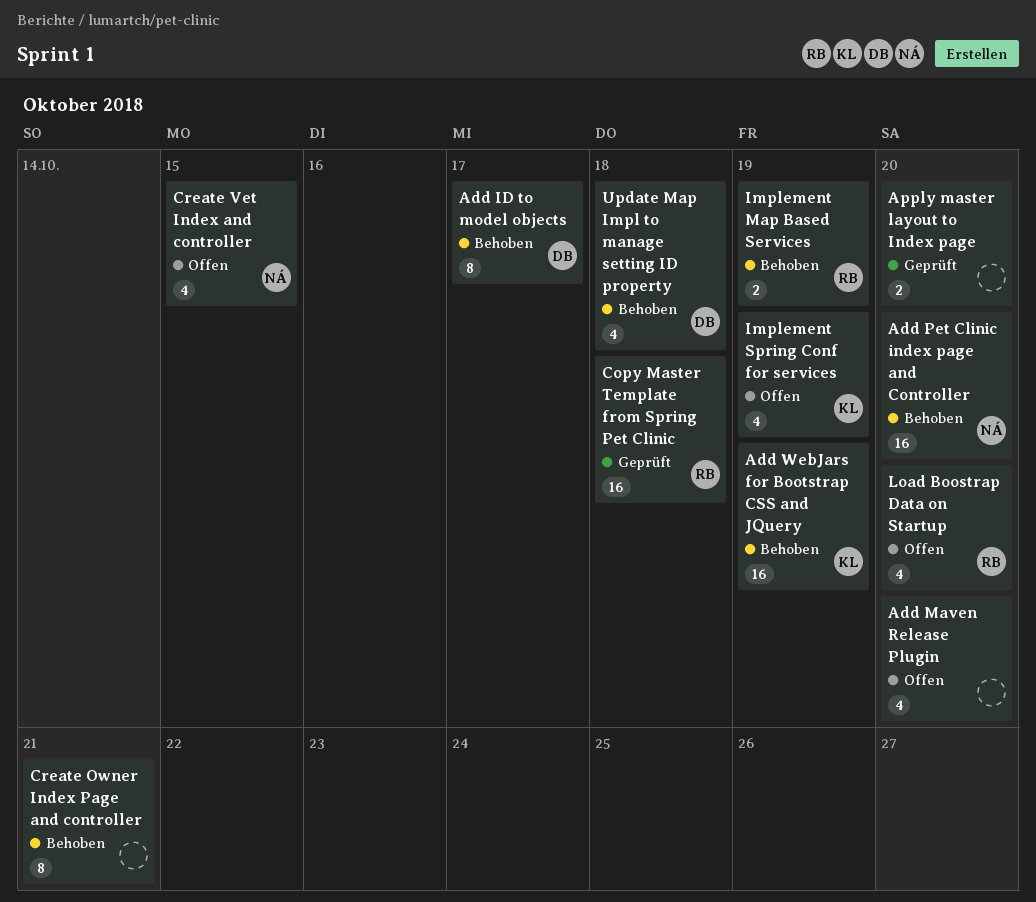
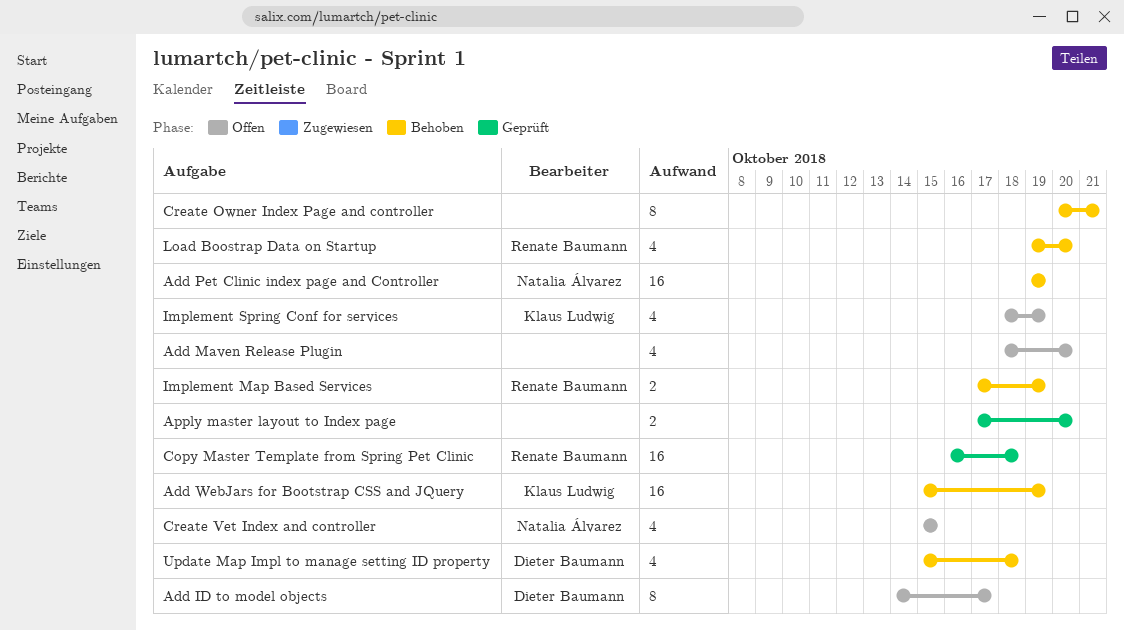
Add ID to model objects, status: Behoben -> Offen
Add Pet Clinic index page and Controller, due: Oct 20 -> Oct 19
Load Boostrap Data on Startup, status: Offen -> Behoben

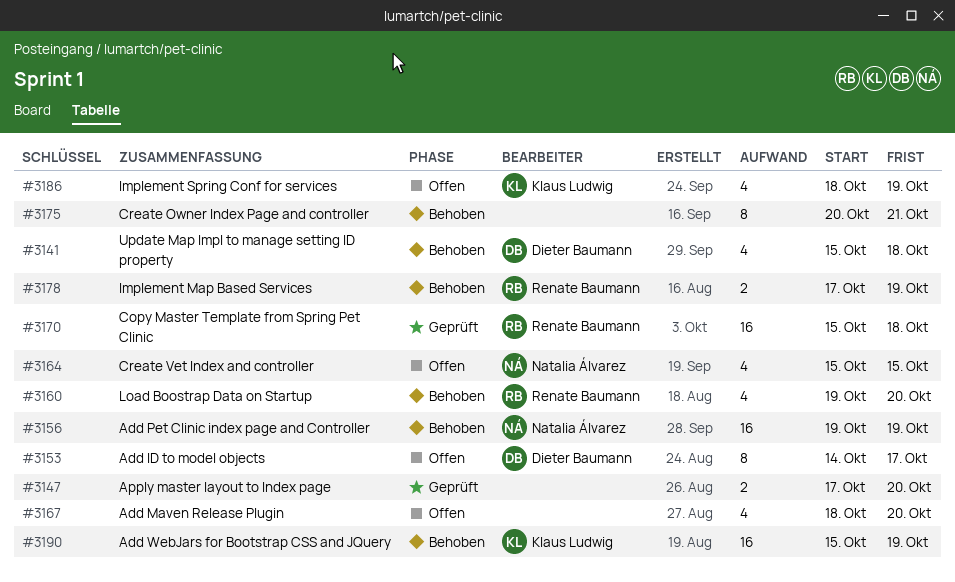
Copy Master Template from Spring Pet Clinic, start: Oct 16 -> Oct 15

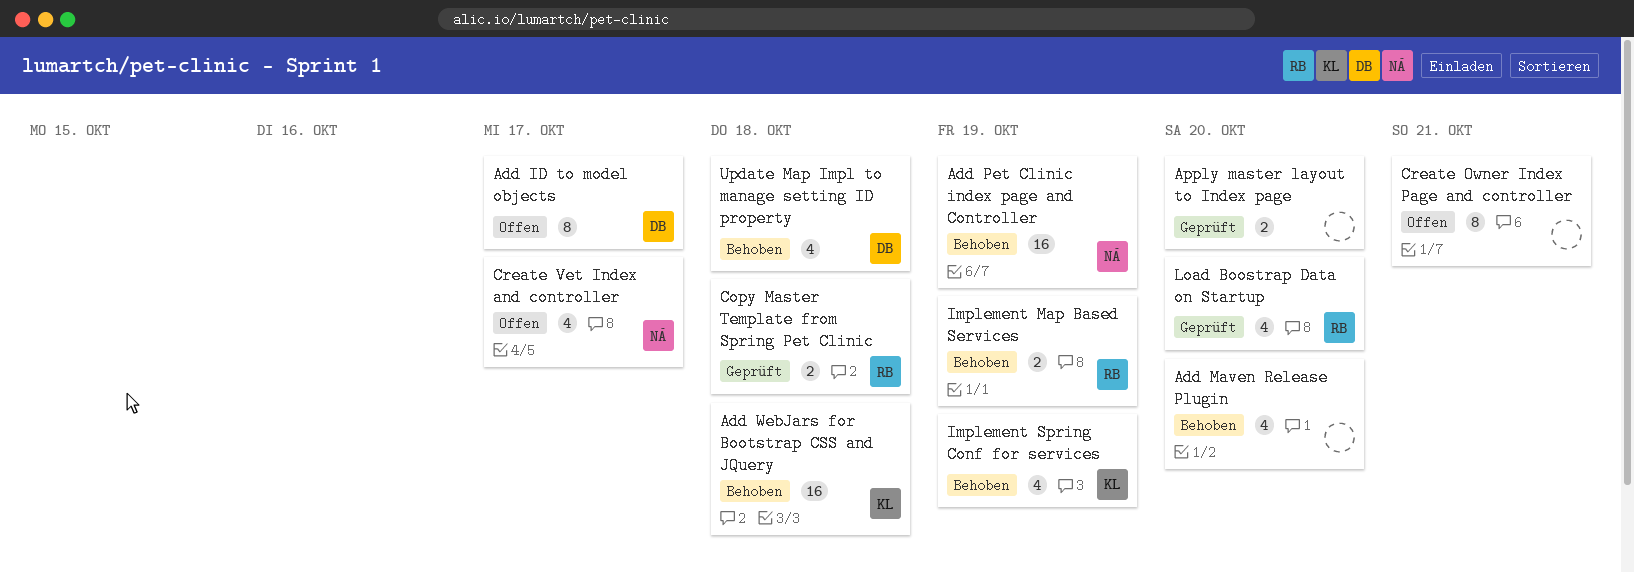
Add Maven Release Plugin, status: Offen -> Behoben
Add WebJars for Bootstrap CSS and JQuery, due: Oct 19 -> Oct 18
Copy Master Template from Spring Pet Clinic, estimate: 16 -> 2
Create Owner Index Page and controller, status: Behoben -> Offen
Create Vet Index and controller, due: Oct 15 -> Oct 17
Implement Spring Conf for services, status: Offen -> Behoben
Load Boostrap Data on Startup, status: Behoben -> Geprüft

